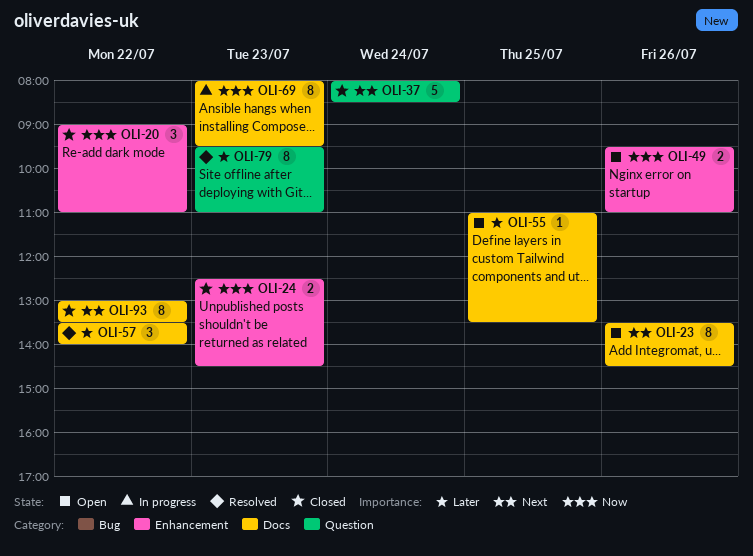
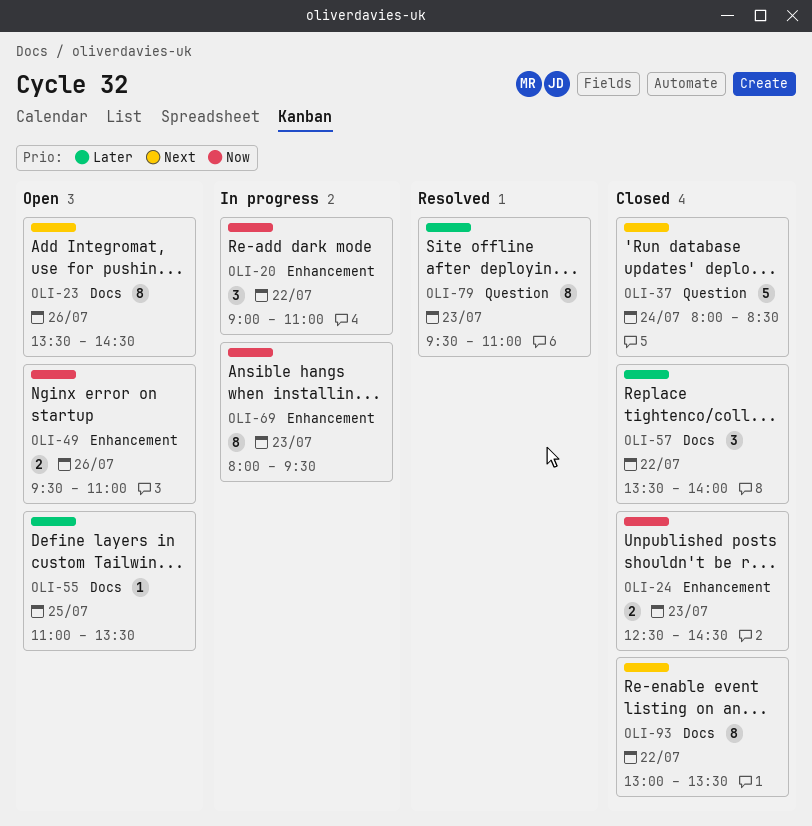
OLI-20, status: Closed -> In progress
OLI-57, status: Resolved -> Closed
OLI-69, label: Docs -> Enhancement

